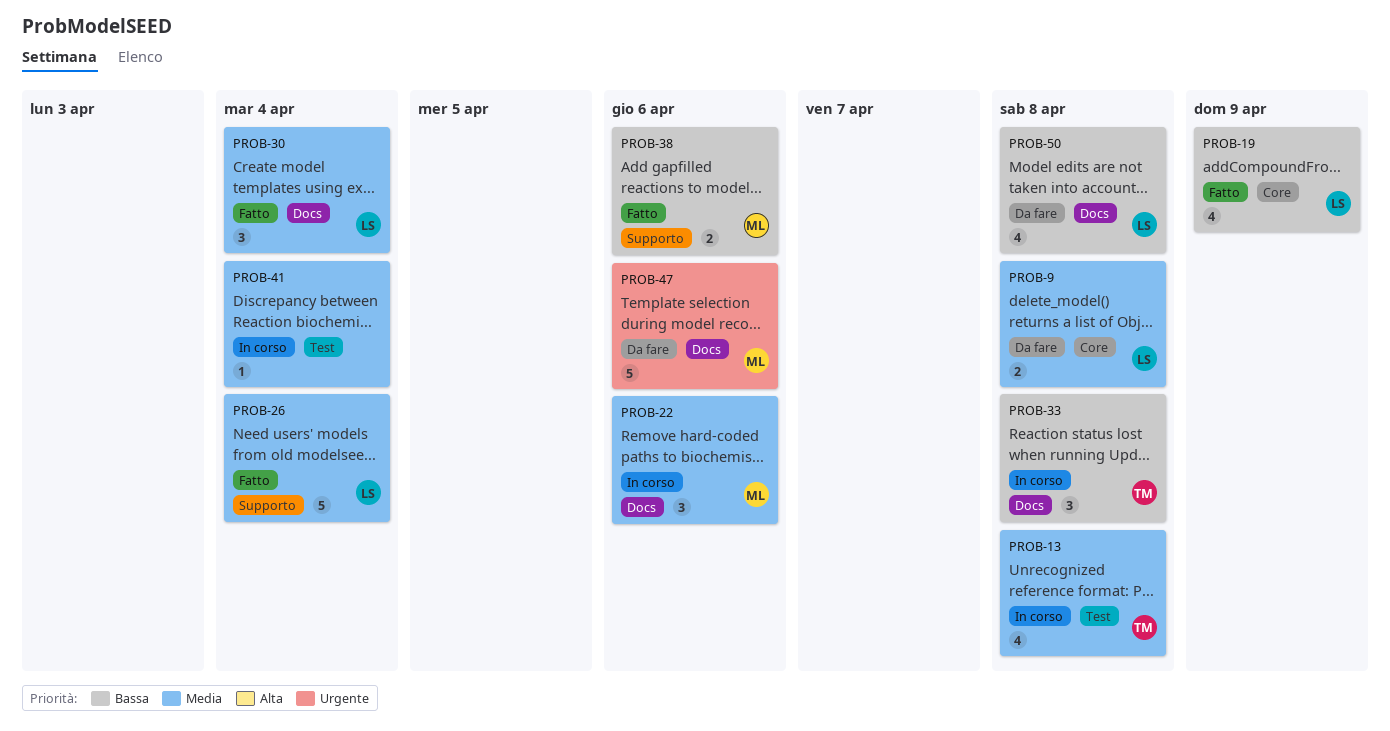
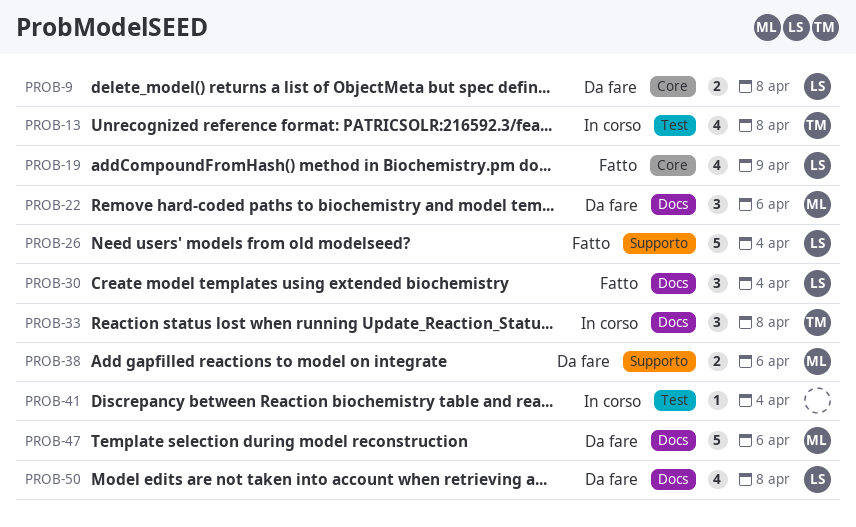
PROB-22, status: In corso -> Da fare
PROB-38, status: Fatto -> Da fare

